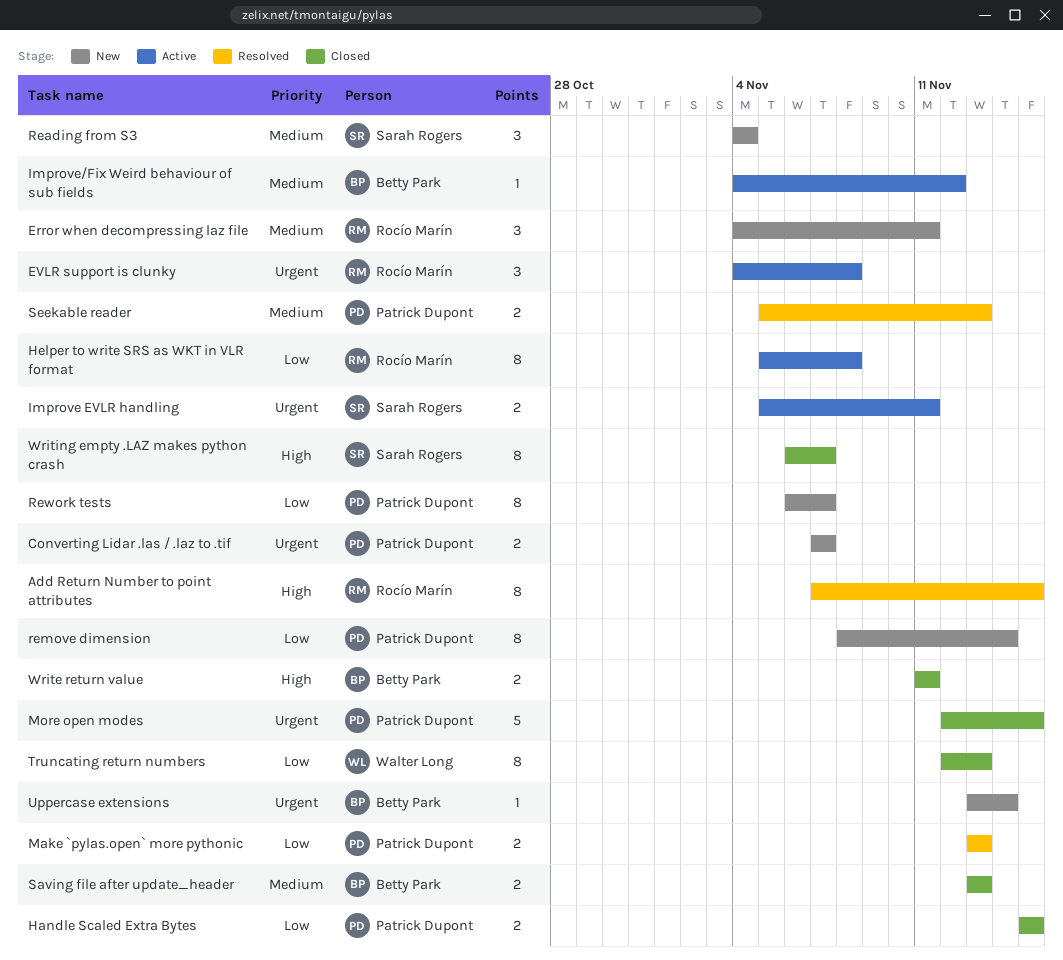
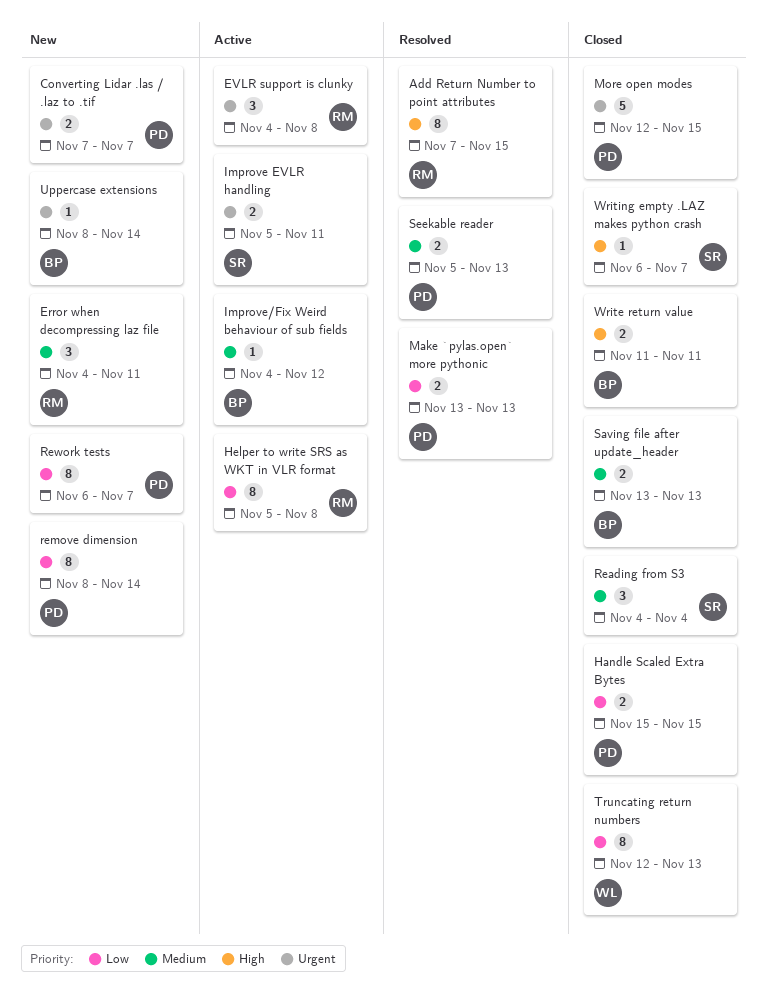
Reading from S3, status: New -> Closed
Uppercase extensions, start: Nov 13 -> Nov 8
Writing empty .LAZ makes python crash, estimate: 8 -> 1

